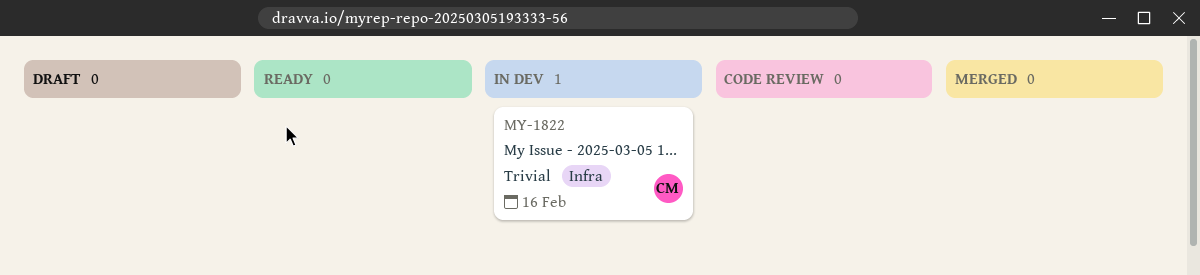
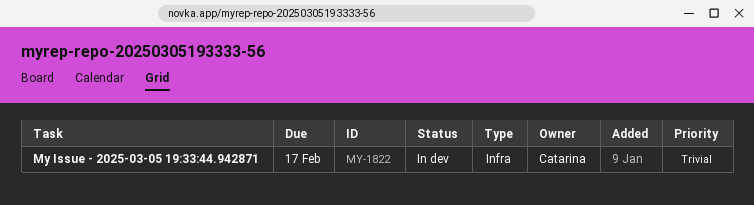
MY-1822, due: Feb 16 -> Feb 17

